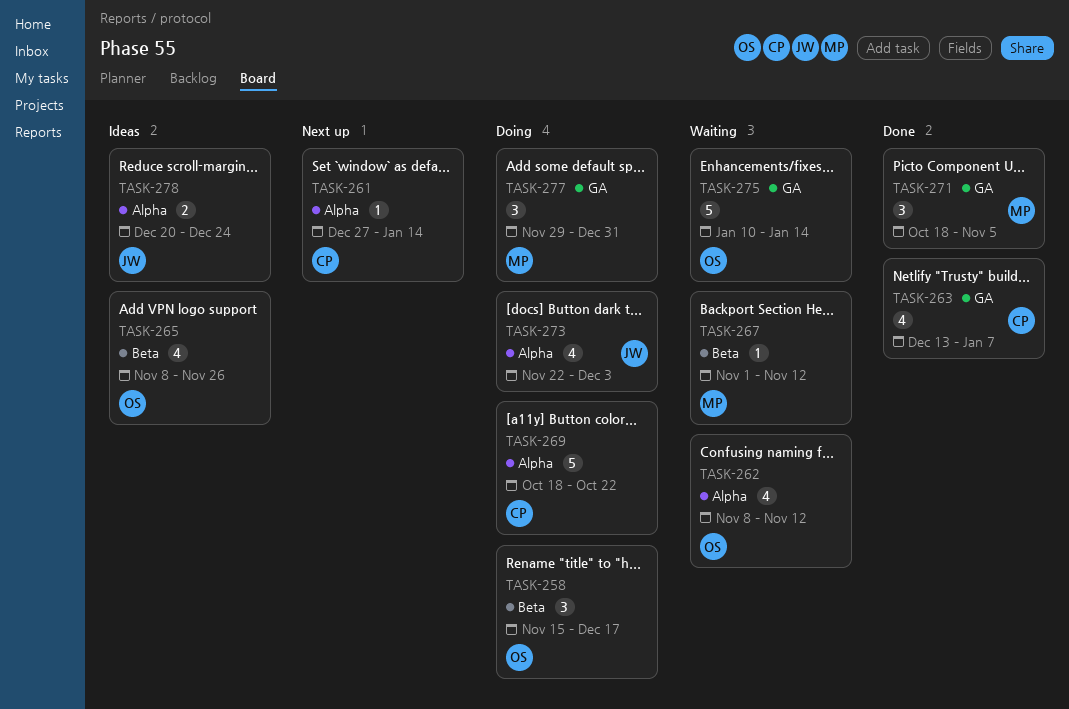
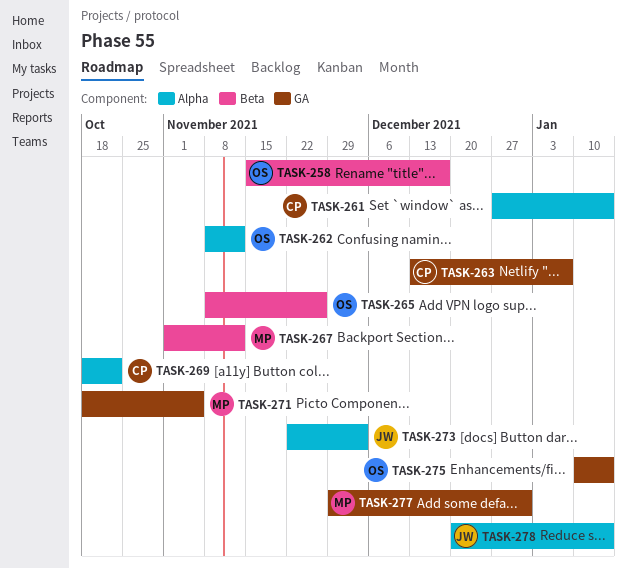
TASK-278, due: Dec 24 -> Jan 14

